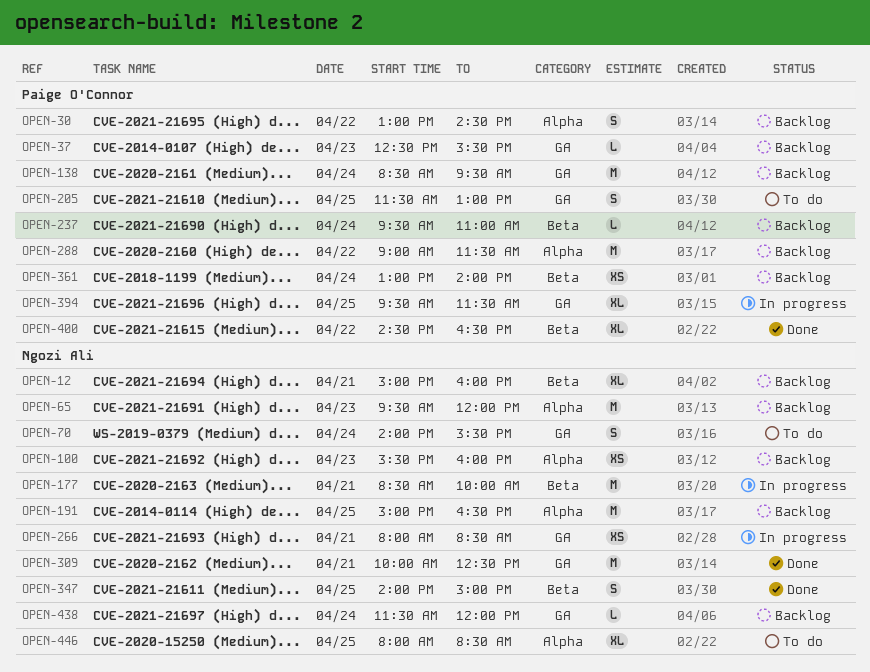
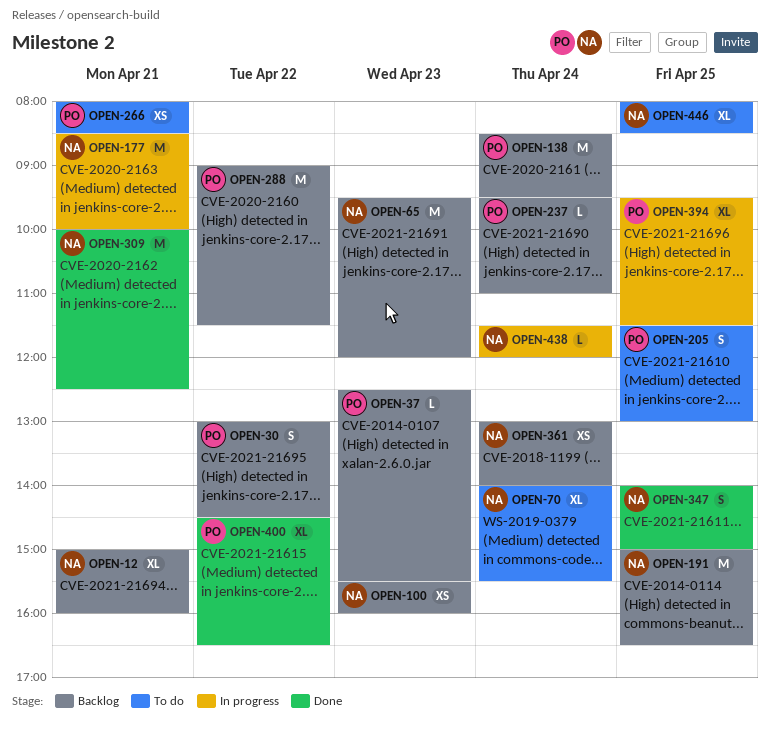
OPEN-70, estimate: S -> XL
OPEN-266, status: In progress -> To do
OPEN-266, owner: Ngozi Ali -> Paige O'Connor
OPEN-361, owner: Paige O'Connor -> Ngozi Ali
OPEN-438, status: Backlog -> In progress

